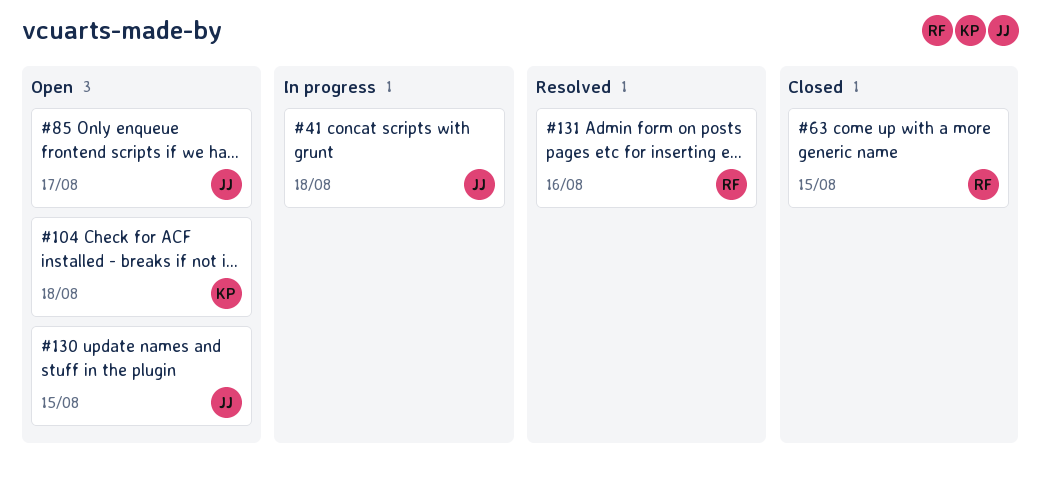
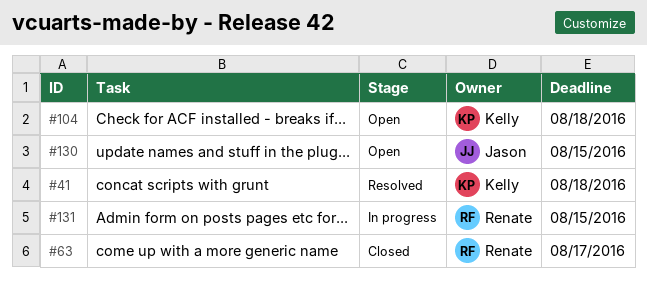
#41, status: In progress -> Resolved
#41, owner: Jason -> Kelly
#63, due: Aug 15 -> Aug 17
#85: present -> none
#131, status: Resolved -> In progress
#131, due: Aug 16 -> Aug 15

